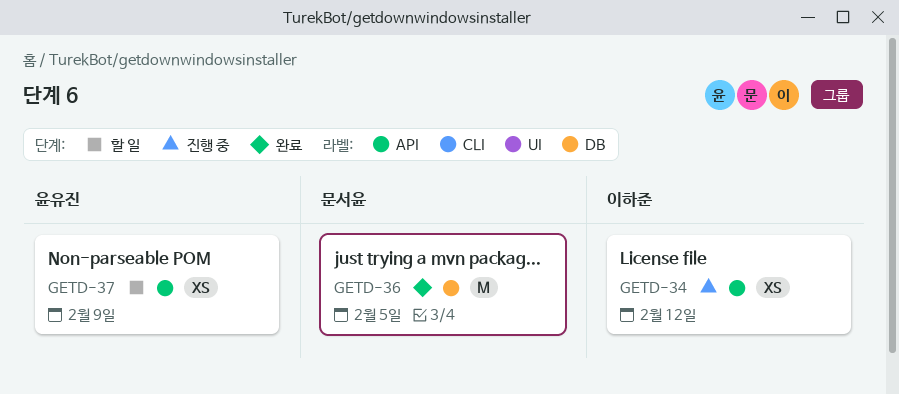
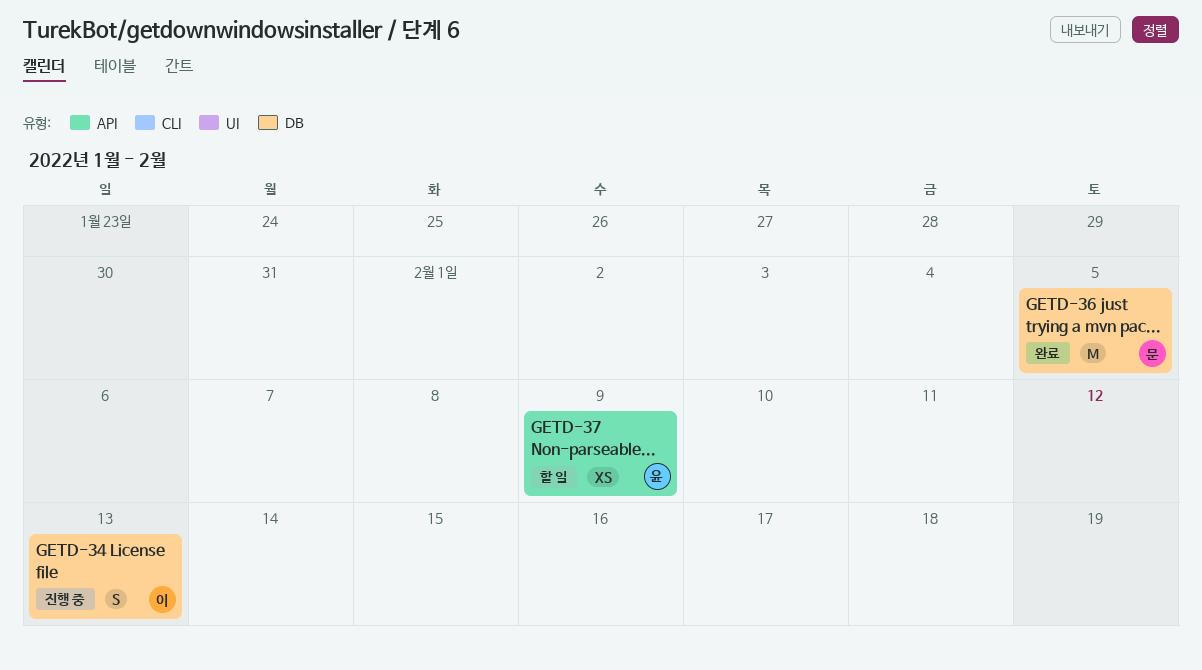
GETD-34, label: API -> DB
GETD-34, estimate: XS -> S
GETD-34, due: Feb 12 -> Feb 13

